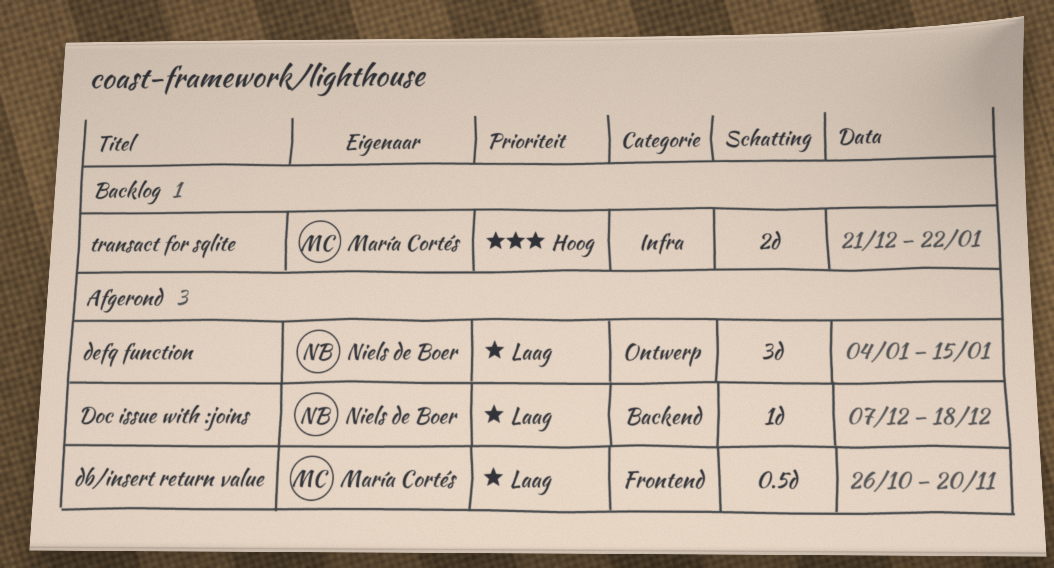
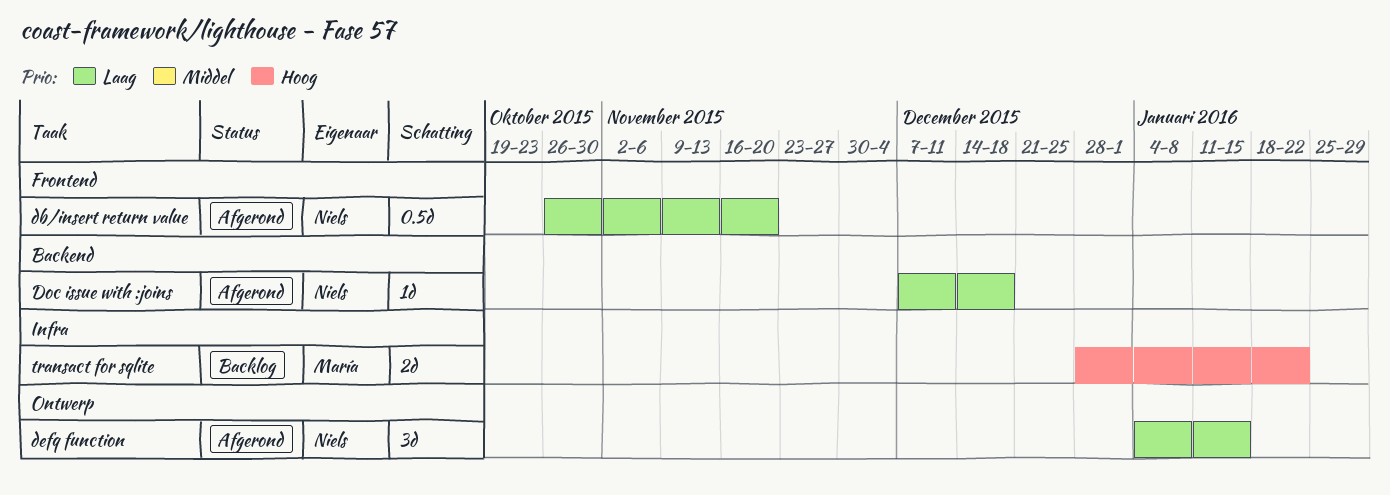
db/insert return value, owner: María Cortés -> Niels de Boer
transact for sqlite, start: Dec 21 -> Dec 28

